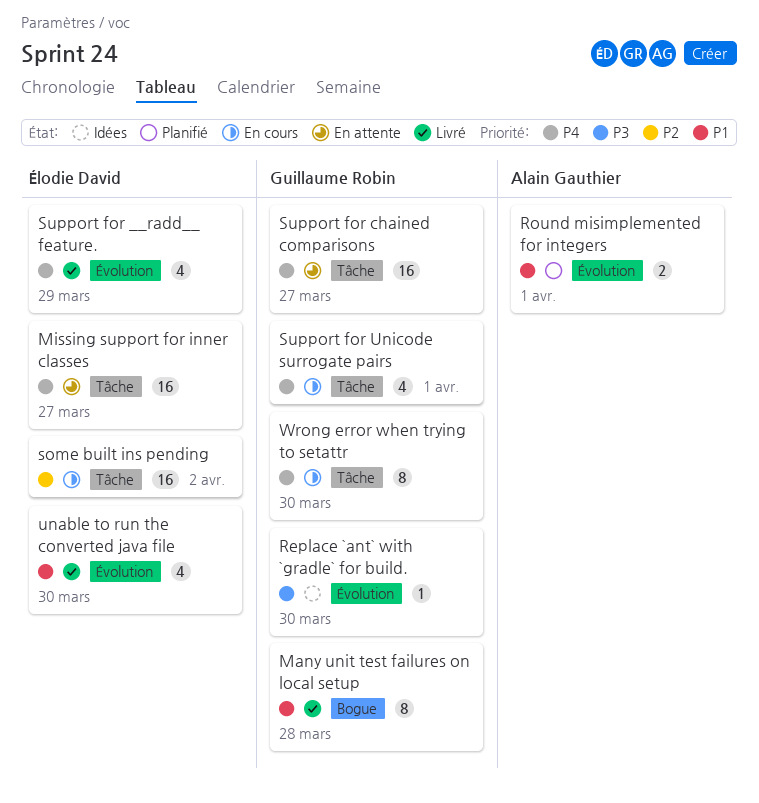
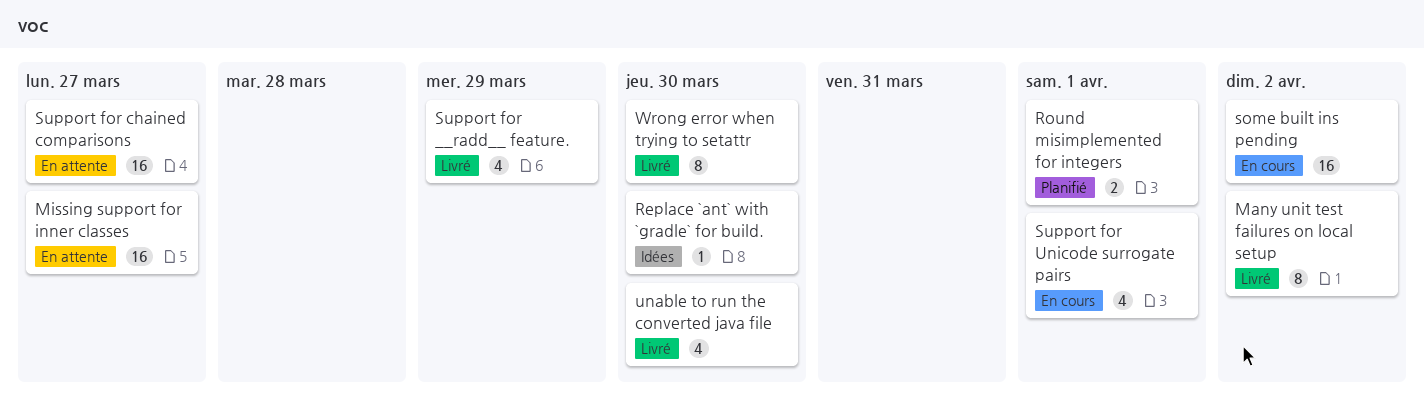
Many unit test failures on local setup, due: Mar 28 -> Apr 2
Wrong error when trying to setattr, status: En cours -> Livré

